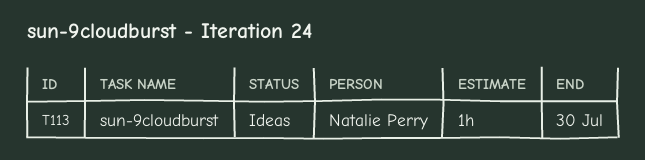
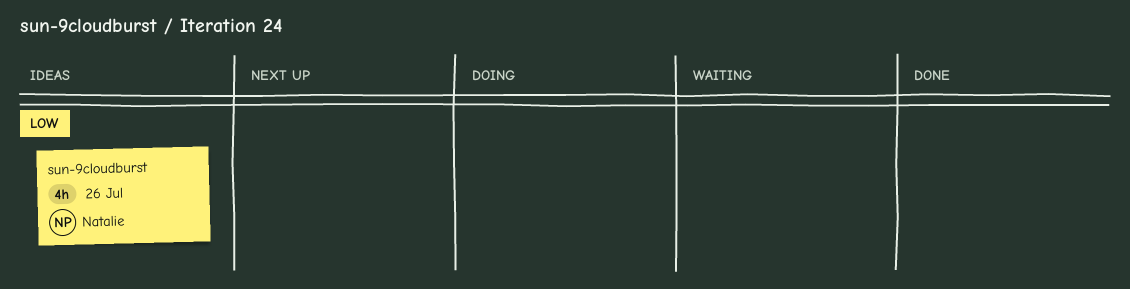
sun-9cloudburst, estimate: 1h -> 4h
sun-9cloudburst, due: Jul 30 -> Jul 26

